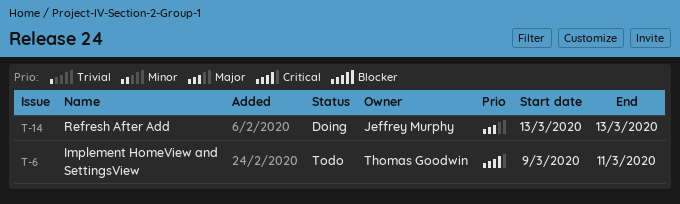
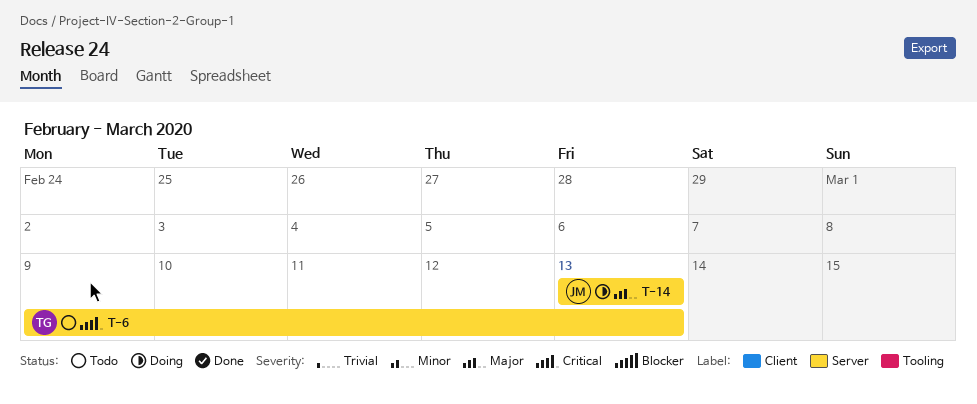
T-6, due: Mar 11 -> Mar 13

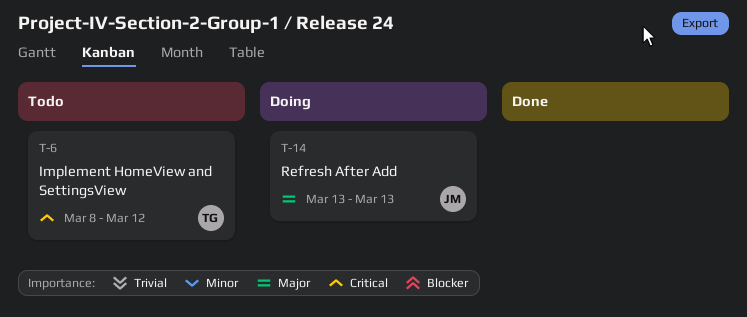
T-6, start: Mar 9 -> Mar 8
T-6, due: Mar 13 -> Mar 12

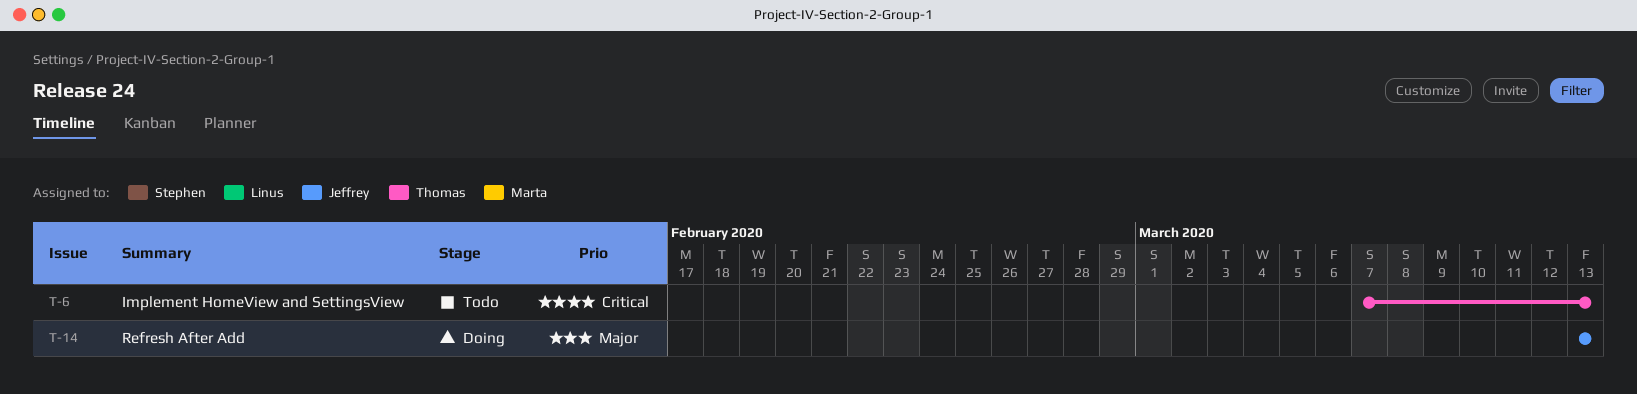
T-6, start: Mar 8 -> Mar 7
T-6, due: Mar 12 -> Mar 13

